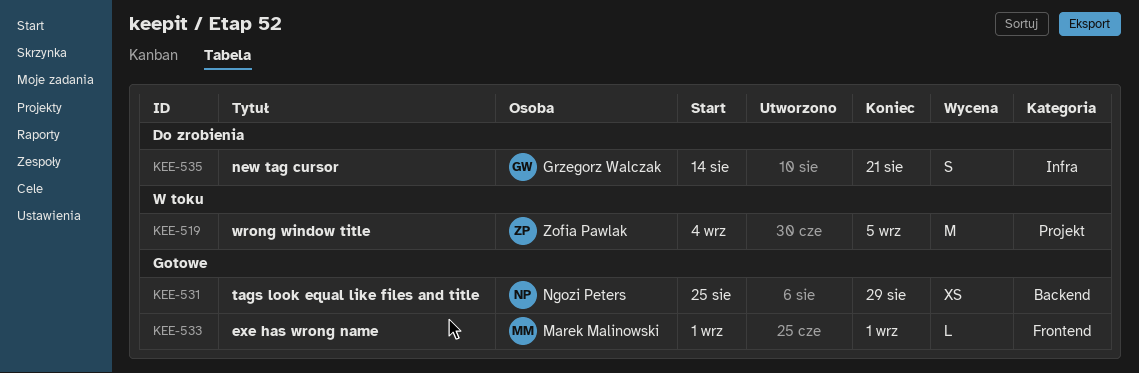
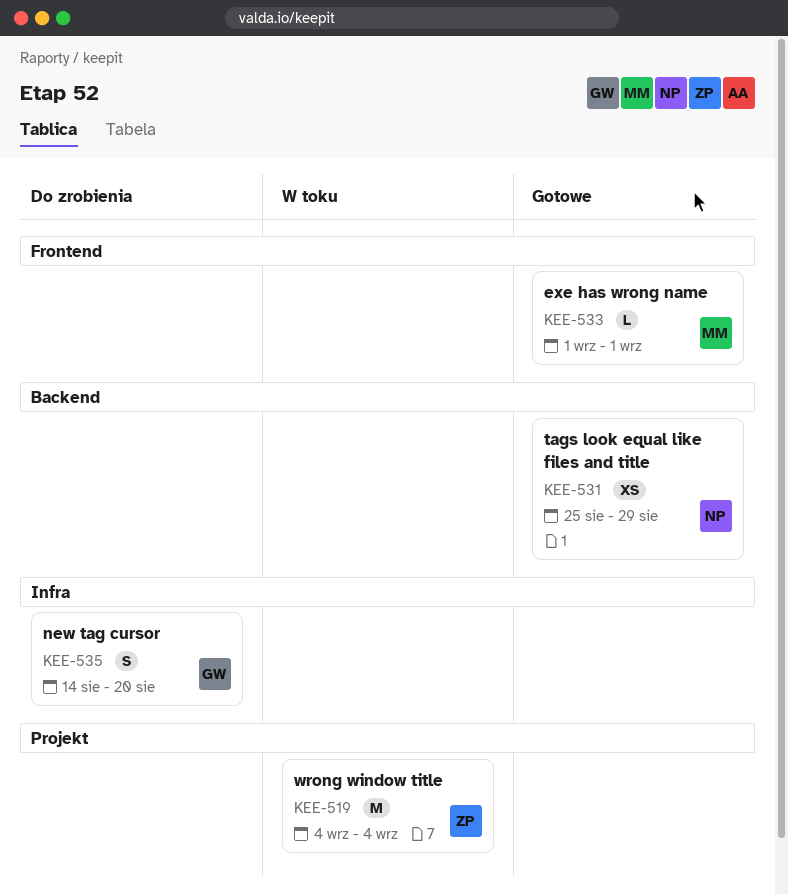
KEE-519, due: Sep 5 -> Sep 4
KEE-535, due: Aug 21 -> Aug 20

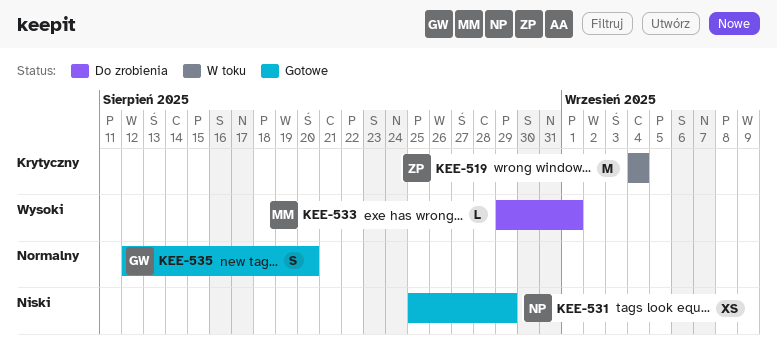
KEE-533, status: Gotowe -> Do zrobienia
KEE-533, start: Sep 1 -> Aug 29
KEE-535, status: Do zrobienia -> Gotowe
KEE-535, start: Aug 14 -> Aug 12

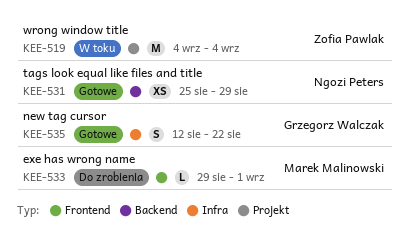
KEE-535, due: Aug 20 -> Aug 22

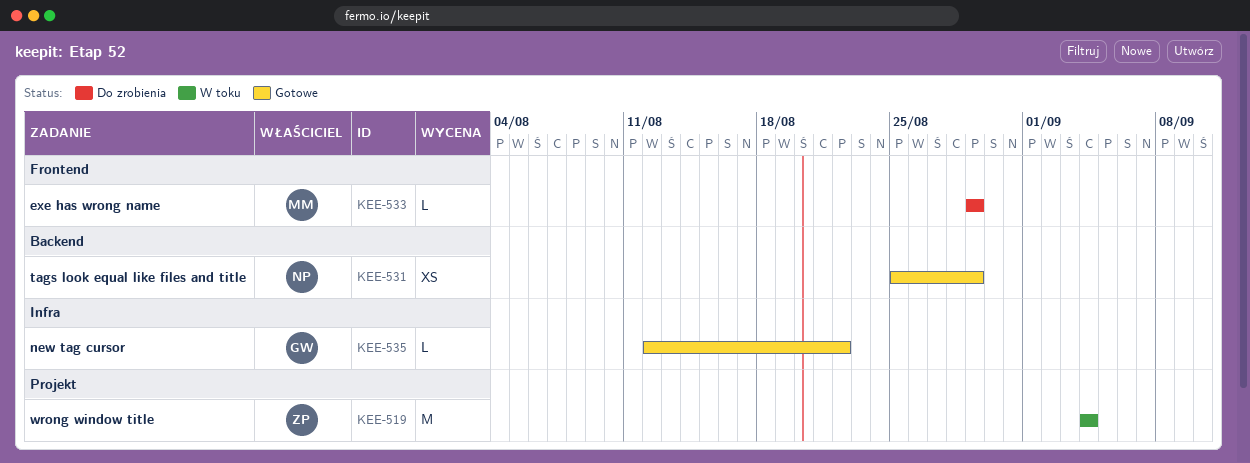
KEE-533, due: Sep 1 -> Aug 29
KEE-535, estimate: S -> L

